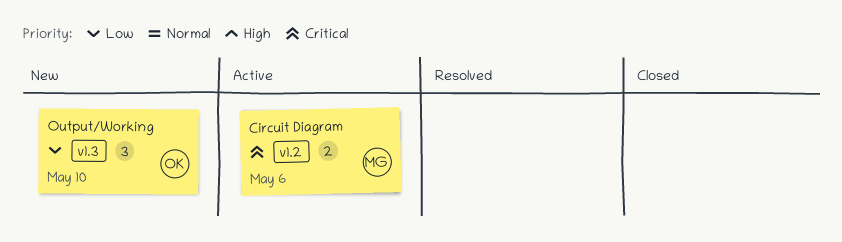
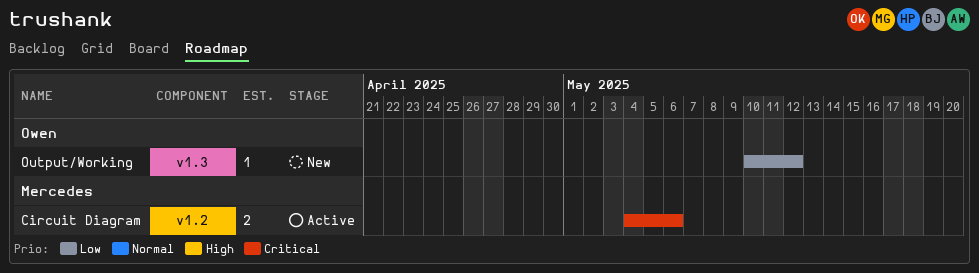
Output/Working, estimate: 3 -> 1
Output/Working, due: May 10 -> May 12

